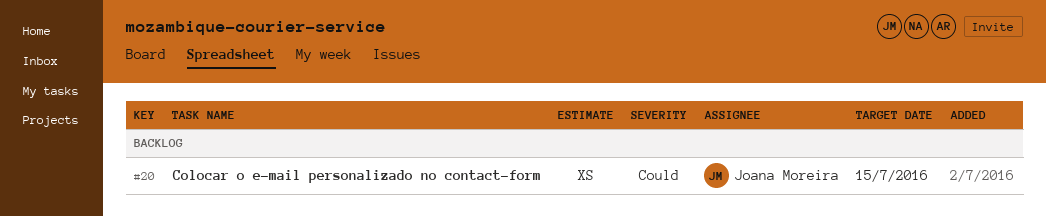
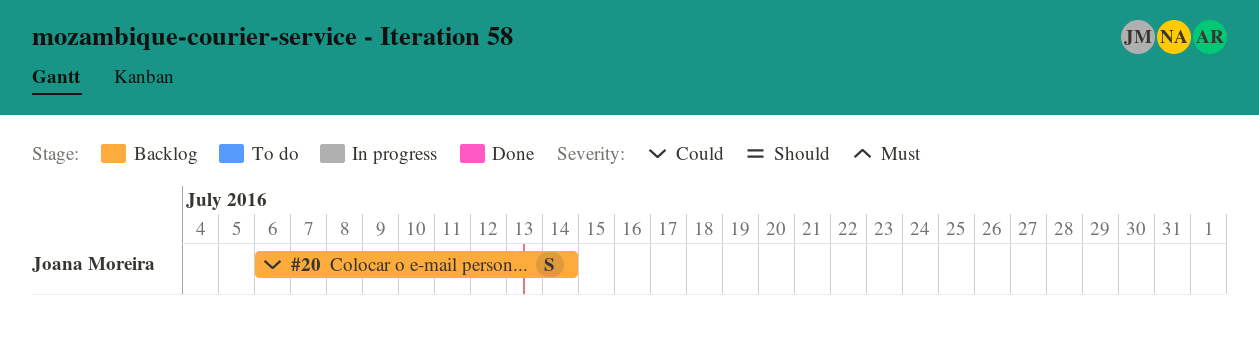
#20, estimate: XS -> S
#20, due: Jul 15 -> Jul 14

